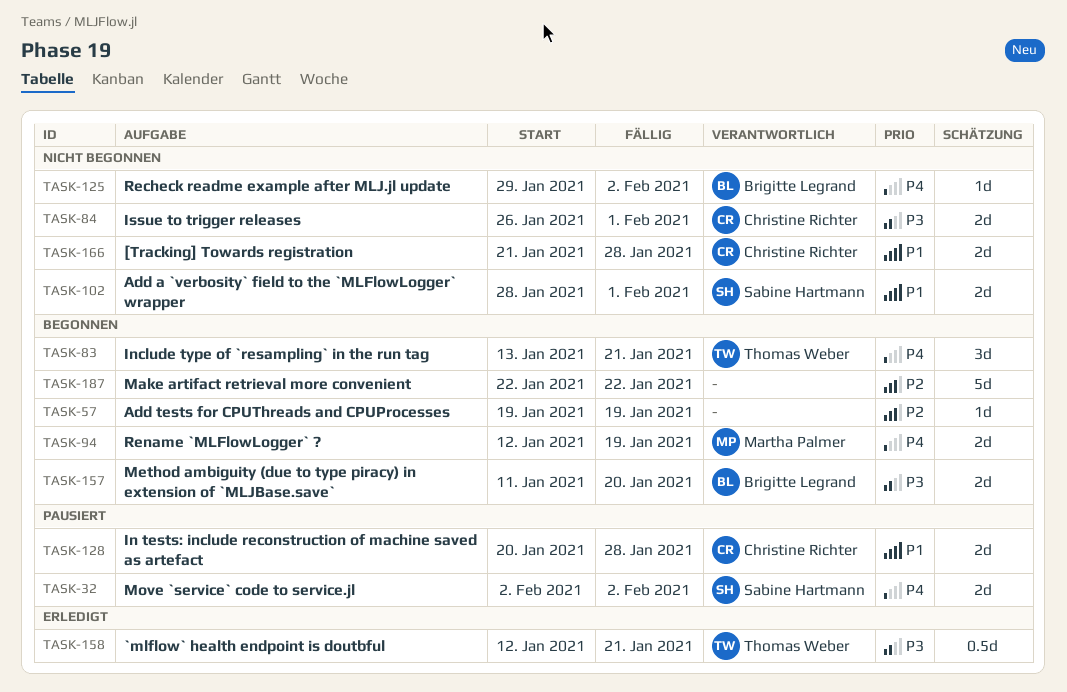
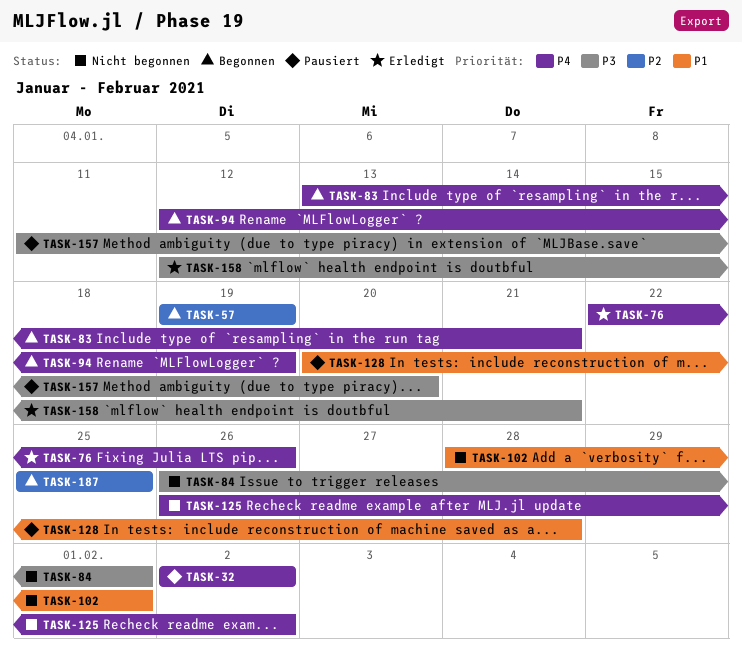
TASK-76: none -> present
TASK-125, start: Jan 29 -> Jan 26
TASK-157, status: Begonnen -> Pausiert
TASK-166: present -> none
TASK-187, start: Jan 22 -> Jan 25
TASK-187, due: Jan 22 -> Jan 25

